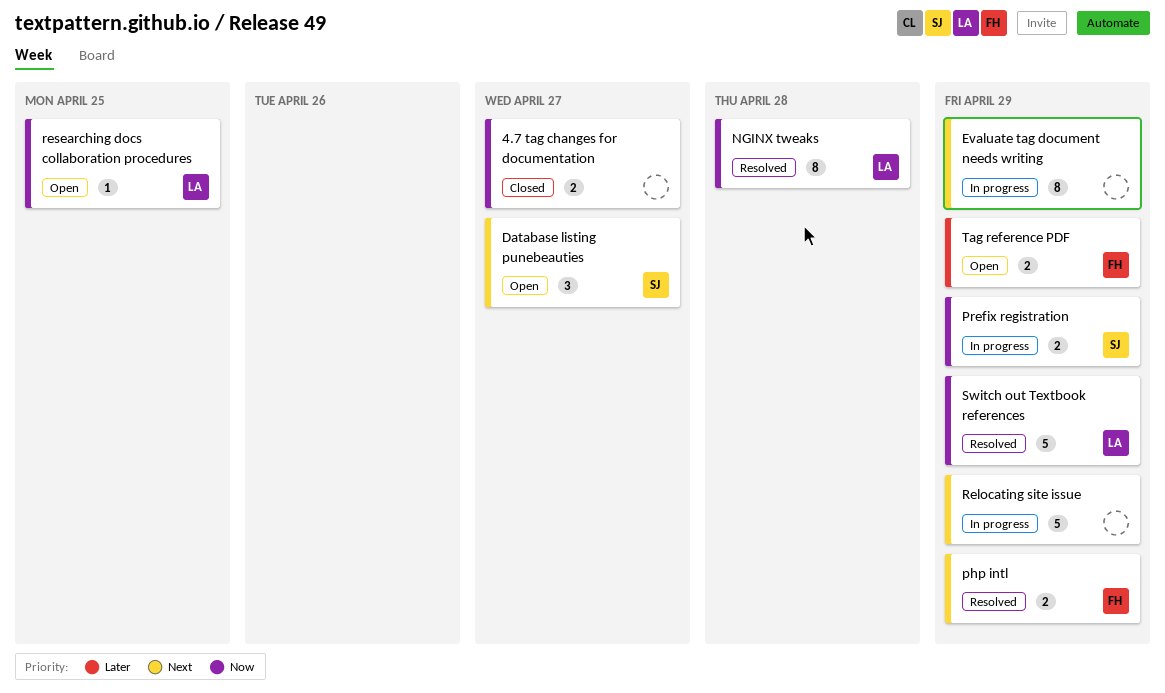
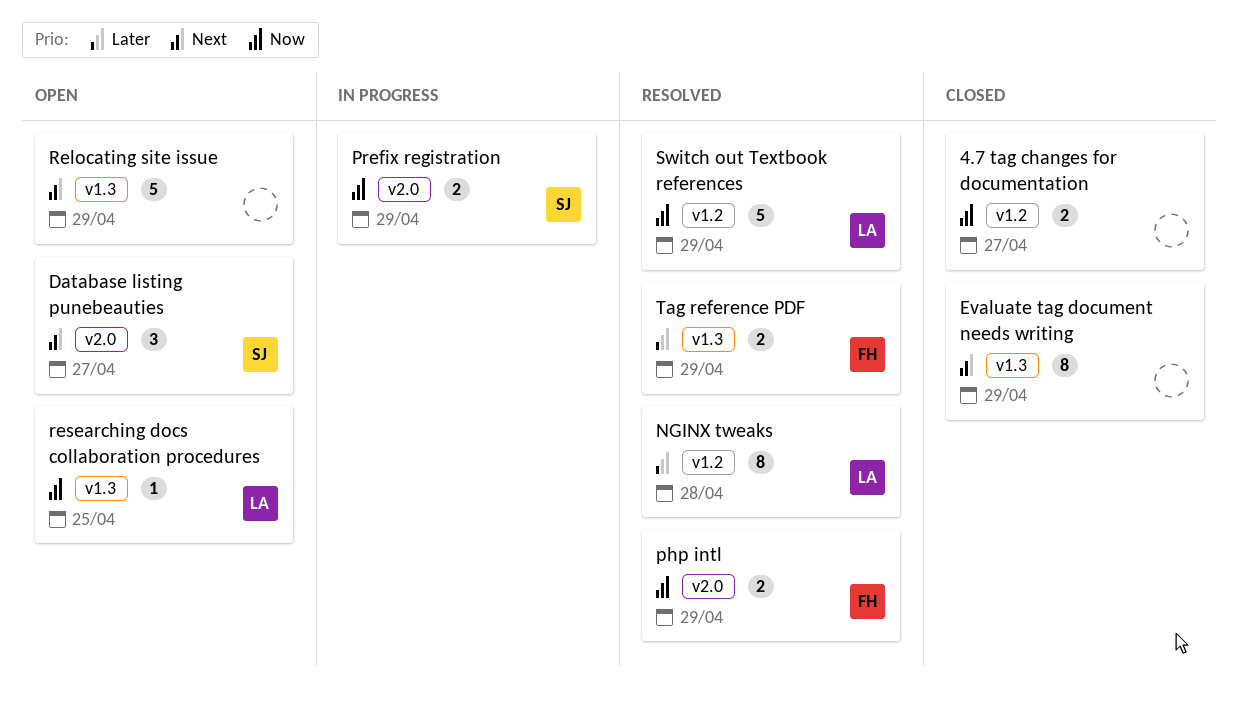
Evaluate tag document needs writing, status: In progress -> Closed
NGINX tweaks, priority: Now -> Later
php intl, priority: Next -> Now
Relocating site issue, status: In progress -> Open
Tag reference PDF, status: Open -> Resolved

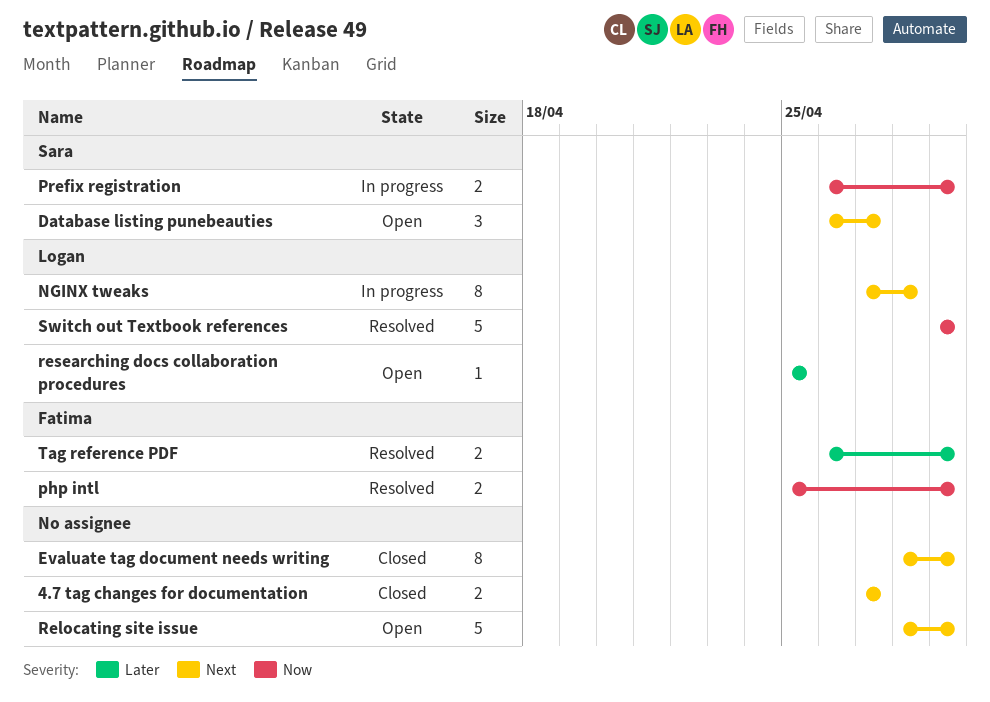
4.7 tag changes for documentation, priority: Now -> Next
NGINX tweaks, status: Resolved -> In progress
NGINX tweaks, priority: Later -> Next
researching docs collaboration procedures, priority: Now -> Later

